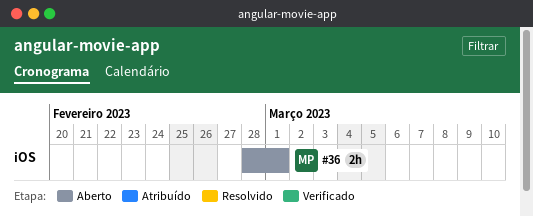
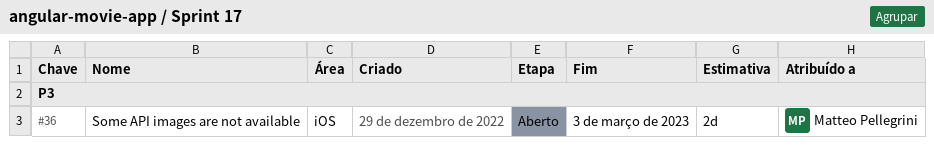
#36, estimate: 2h -> 2d
#36, due: Mar 1 -> Mar 3

